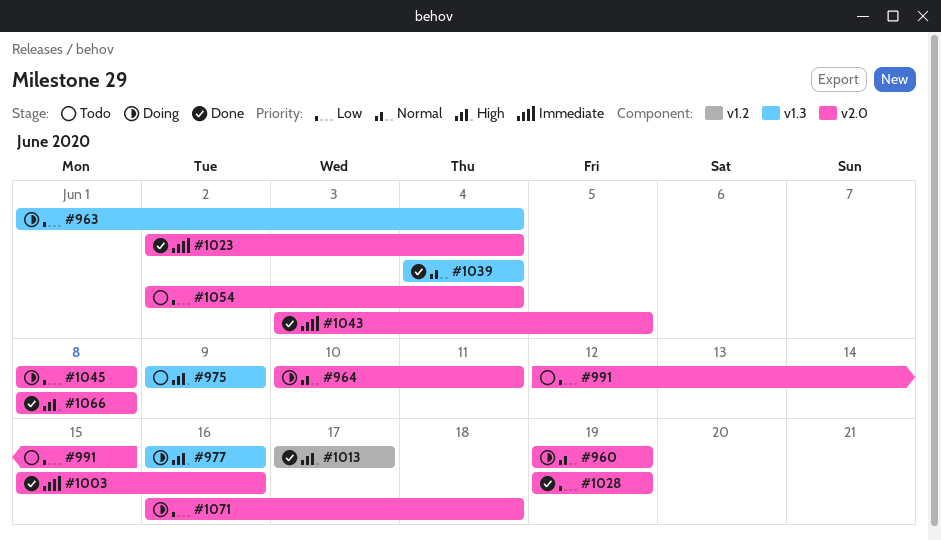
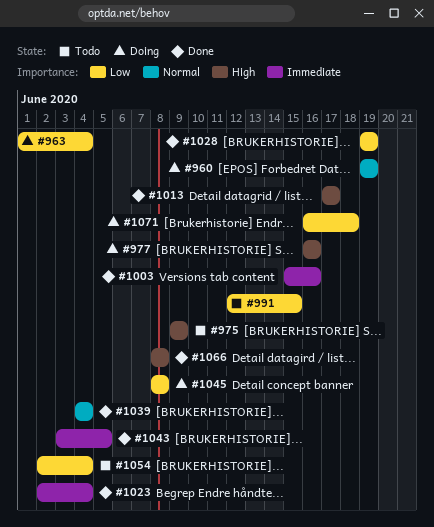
#964: present -> none

